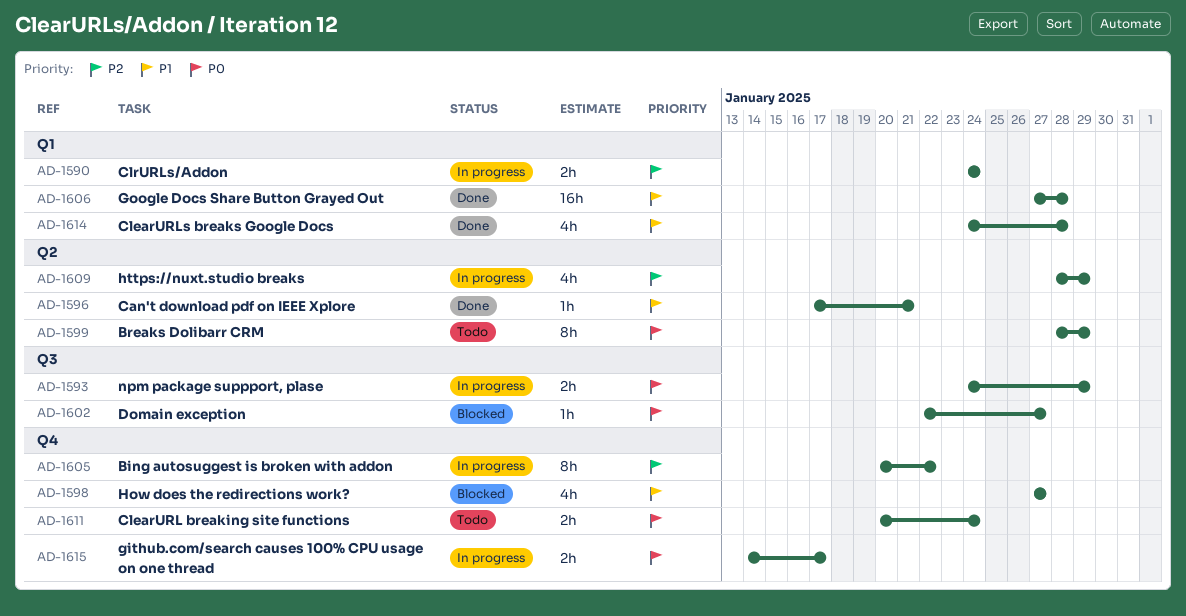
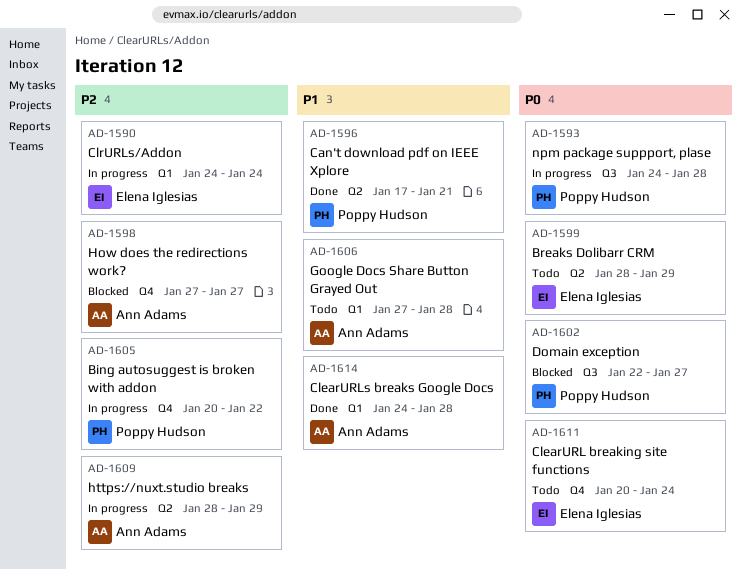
AD-1593, due: Jan 29 -> Jan 28
AD-1598, priority: P1 -> P2
AD-1606, status: Done -> Todo
AD-1615: present -> none

